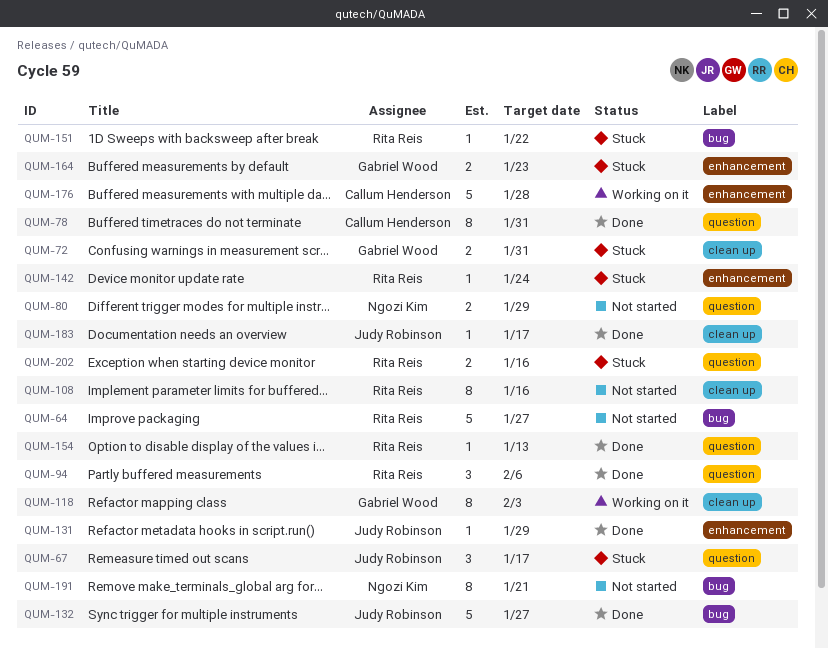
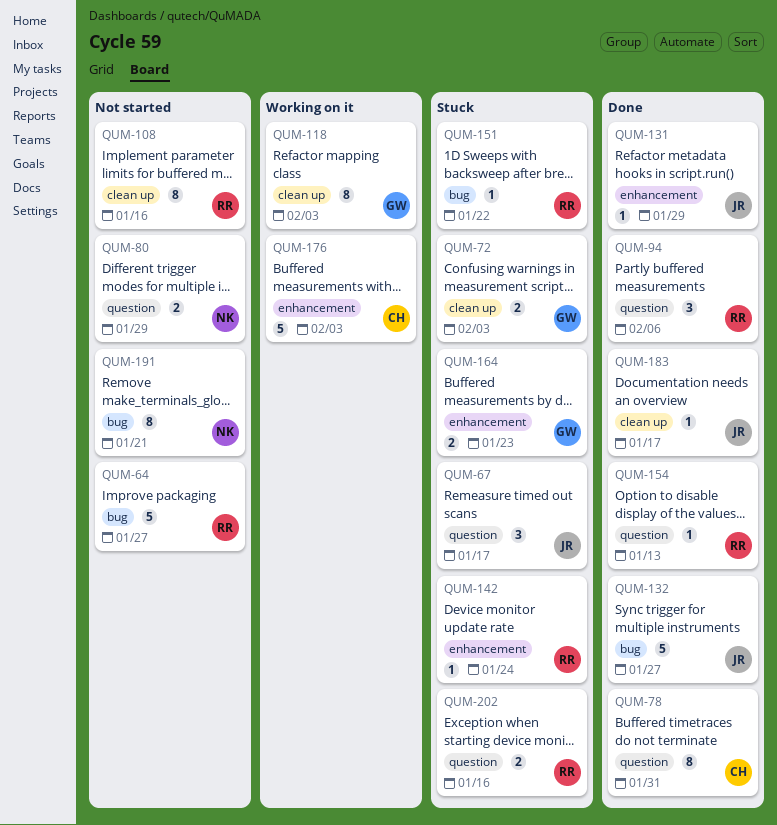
QUM-72, due: Jan 31 -> Feb 3
QUM-176, due: Jan 28 -> Feb 3

